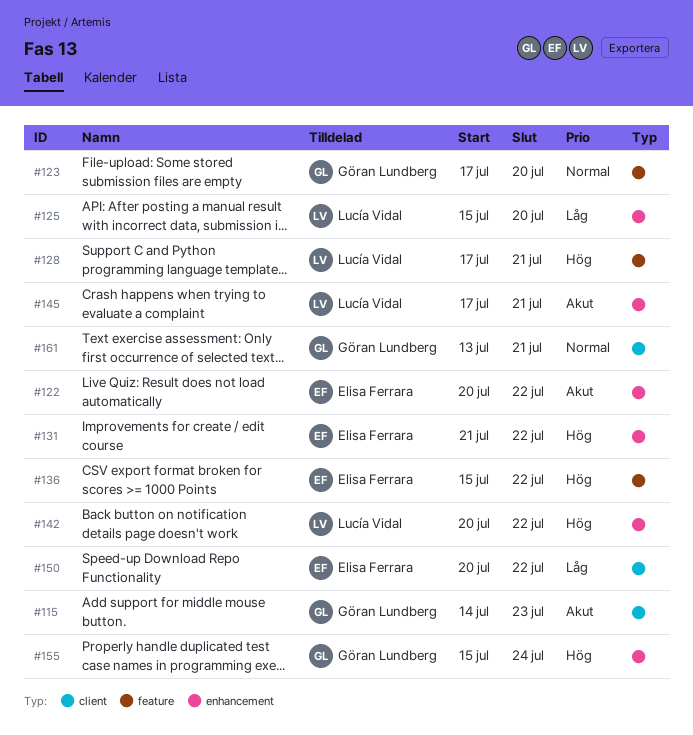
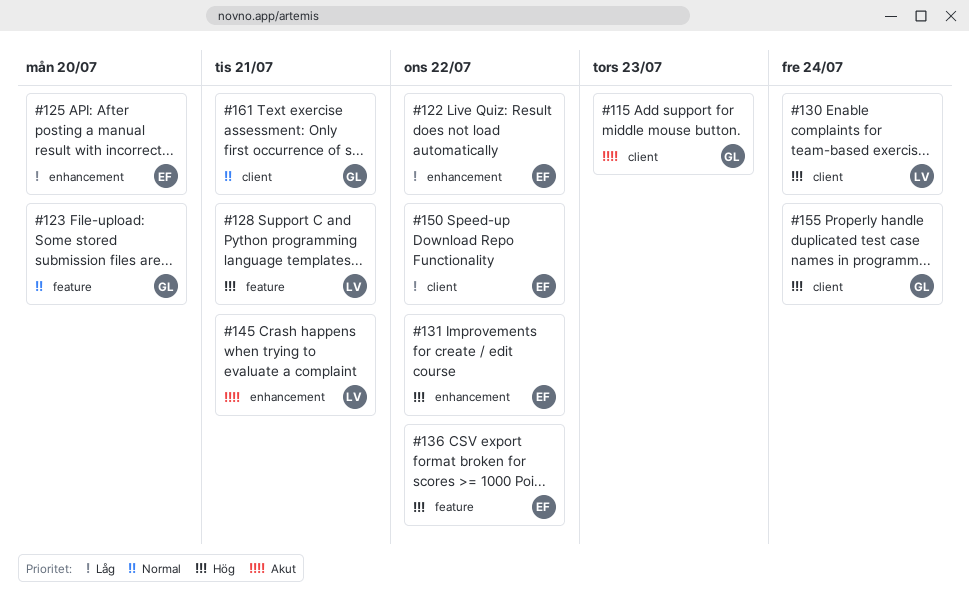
#122, priority: Akut -> Låg
#125, owner: Lucía Vidal -> Elisa Ferrara
#130: none -> present
#142: present -> none
#155, label: enhancement -> client

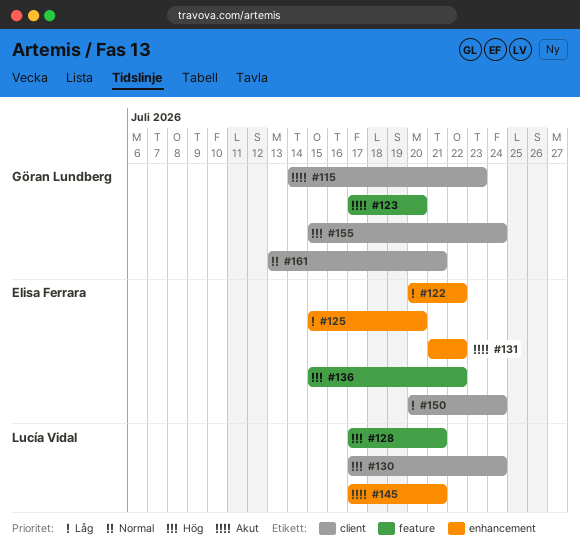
#123, priority: Normal -> Akut
#131, priority: Hög -> Akut
#150, due: Jul 22 -> Jul 24

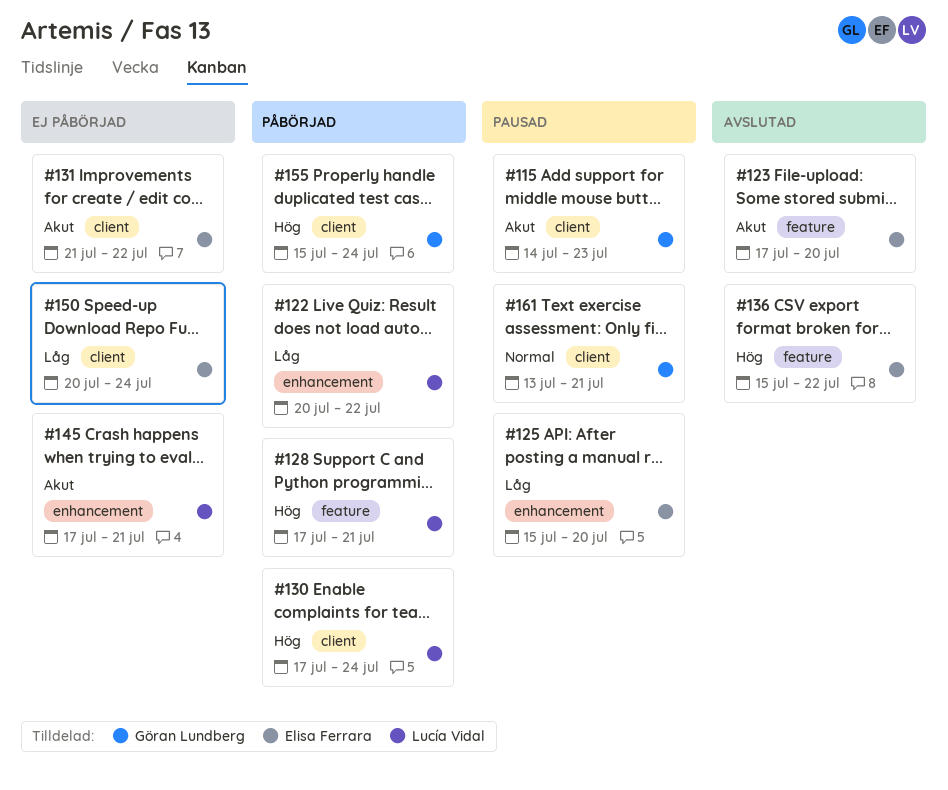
#122, owner: Elisa Ferrara -> Lucía Vidal
#123, owner: Göran Lundberg -> Elisa Ferrara
#131, label: enhancement -> client

